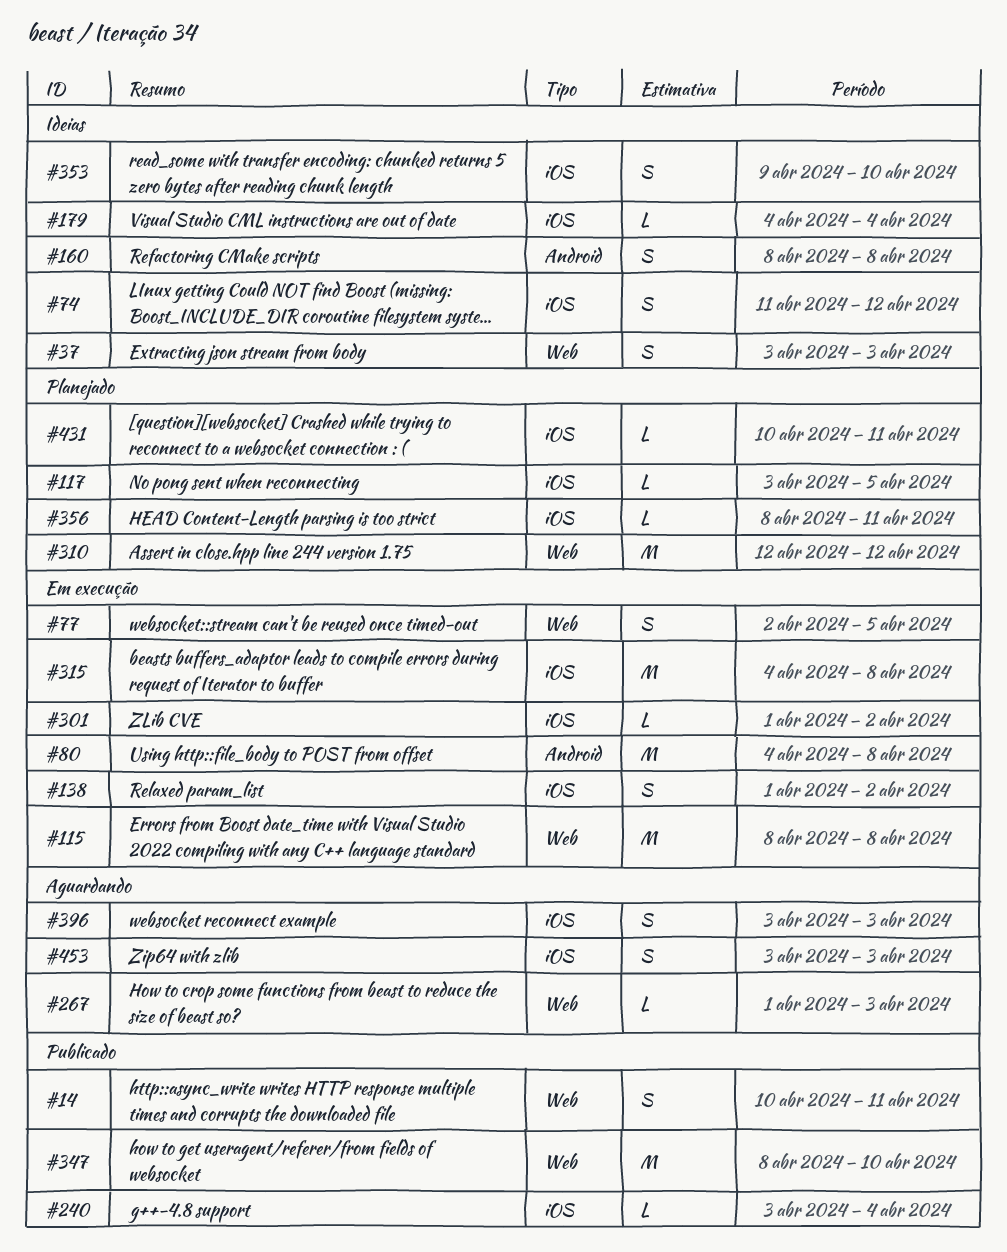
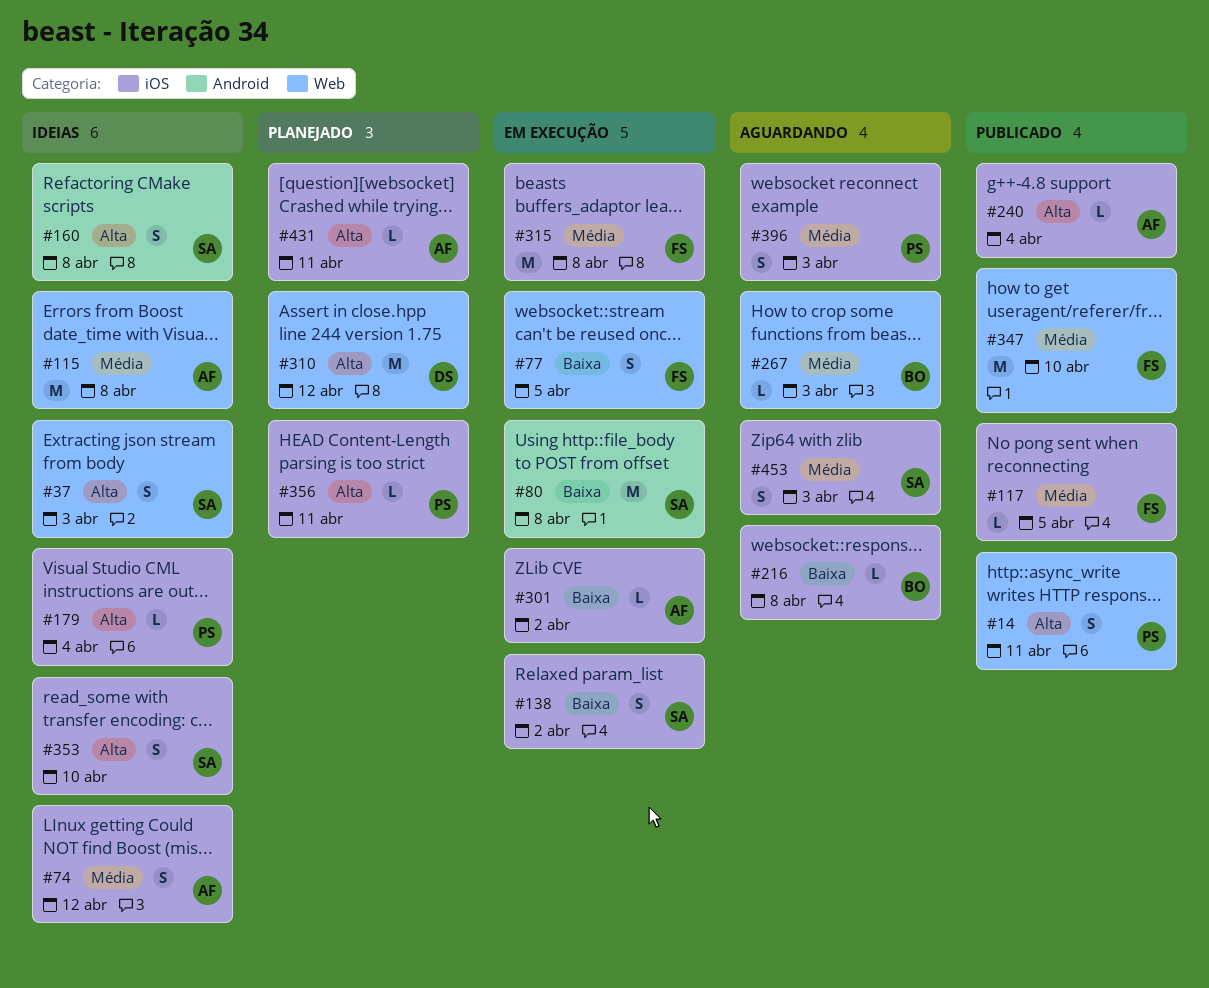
#115, status: Em execução -> Ideias
#117, status: Planejado -> Publicado
#216: none -> present

